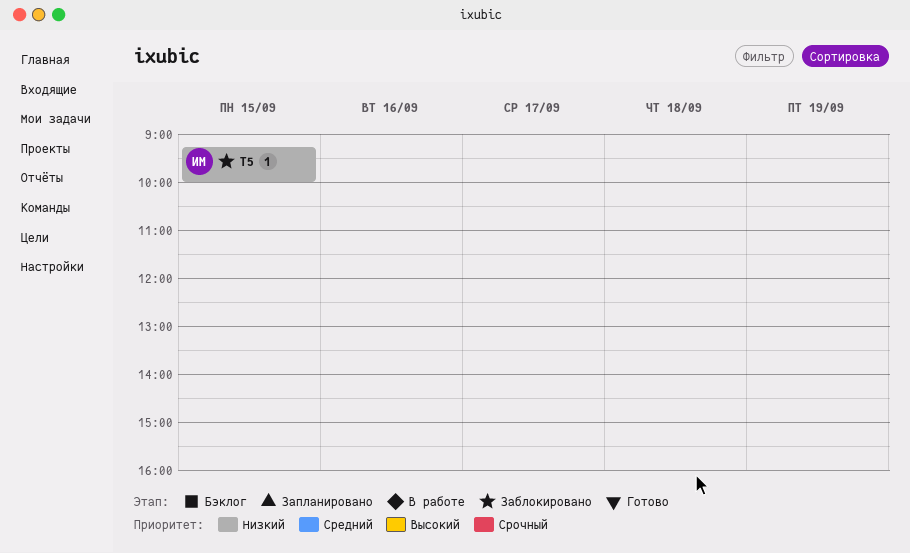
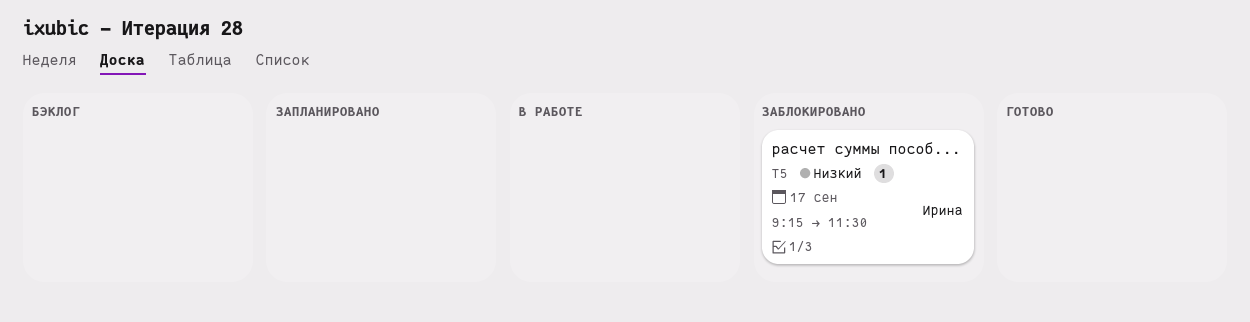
T5, day: Sep 15 -> Sep 17
T5, ends: 10:00 -> 11:30

